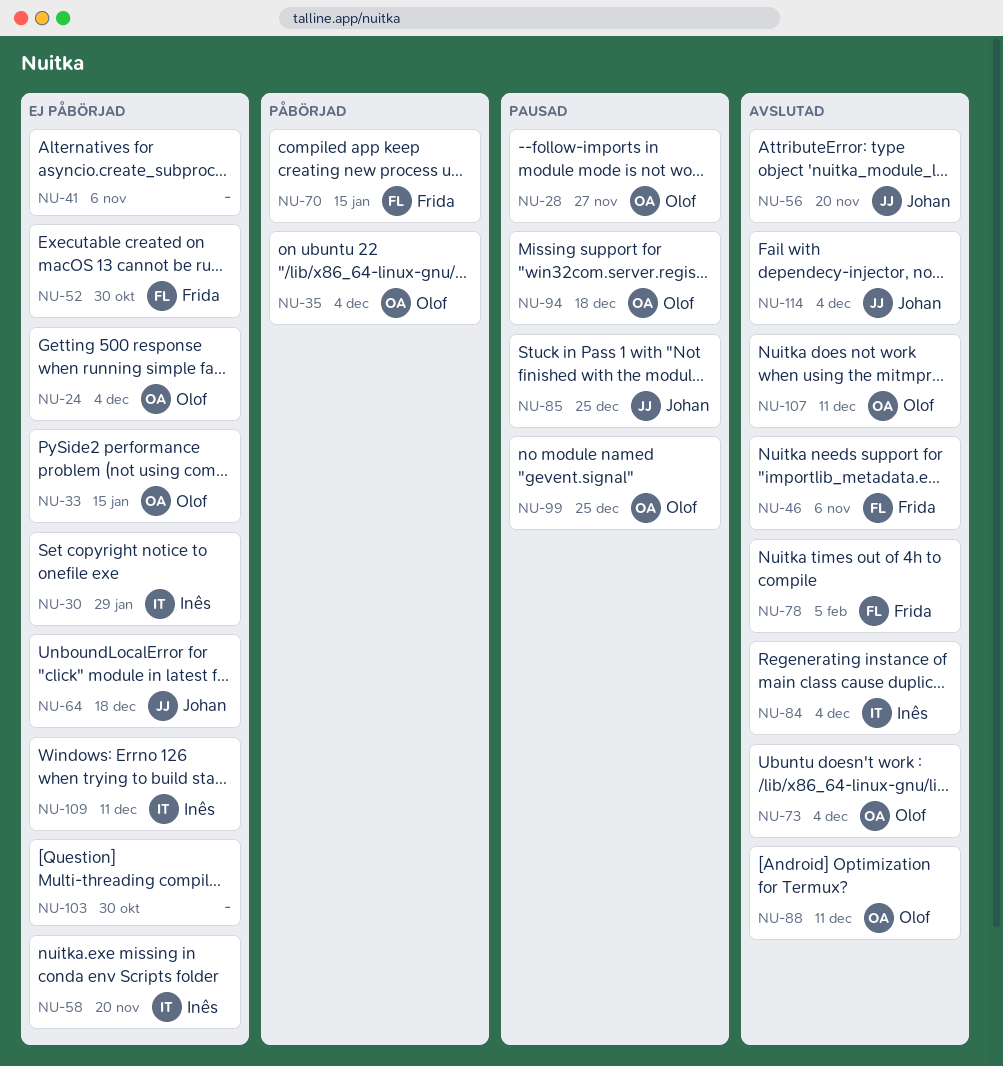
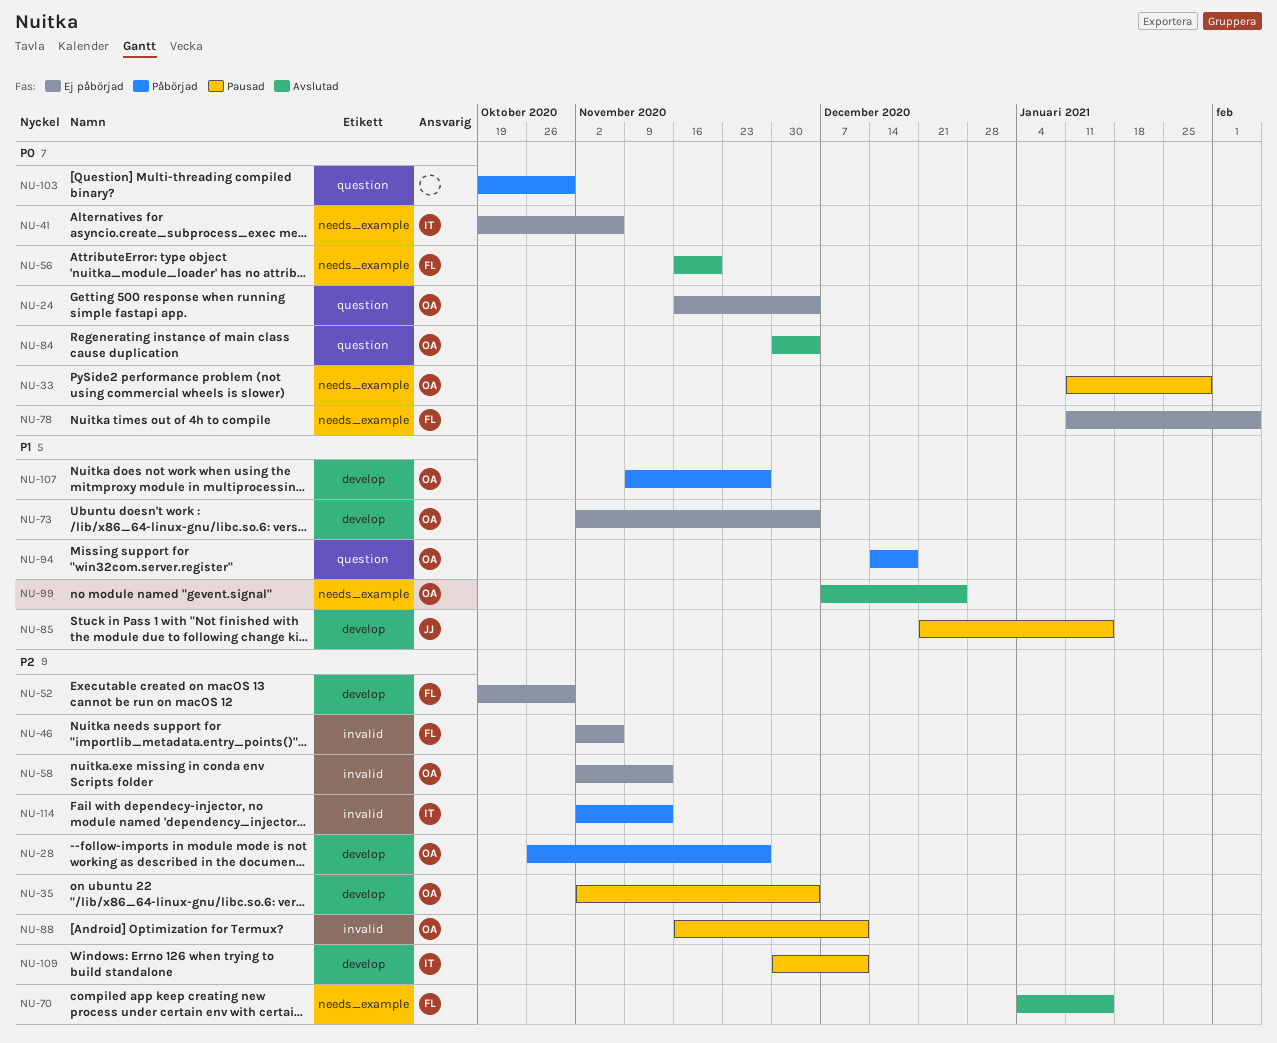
NU-28, status: Pausad -> Påbörjad
NU-30: present -> none
NU-33, status: Ej påbörjad -> Pausad
NU-33, due: Jan 15 -> Jan 29
NU-35, status: Påbörjad -> Pausad
NU-41, owner: none -> Inês
NU-46, status: Avslutad -> Ej påbörjad
NU-56, owner: Johan -> Frida
NU-58, owner: Inês -> Olof
NU-58, due: Nov 20 -> Nov 13
NU-64: present -> none
NU-70, status: Påbörjad -> Avslutad
NU-73, status: Avslutad -> Ej påbörjad
NU-78, status: Avslutad -> Ej påbörjad
NU-84, owner: Inês -> Olof
NU-85, due: Dec 25 -> Jan 15
NU-88, status: Avslutad -> Pausad
NU-94, status: Pausad -> Påbörjad
NU-99, status: Pausad -> Avslutad
NU-103, status: Ej påbörjad -> Påbörjad
NU-107, status: Avslutad -> Påbörjad
NU-107, due: Dec 11 -> Nov 27
NU-109, status: Ej påbörjad -> Pausad
NU-114, status: Avslutad -> Påbörjad
NU-114, owner: Johan -> Inês
NU-114, due: Dec 4 -> Nov 13

